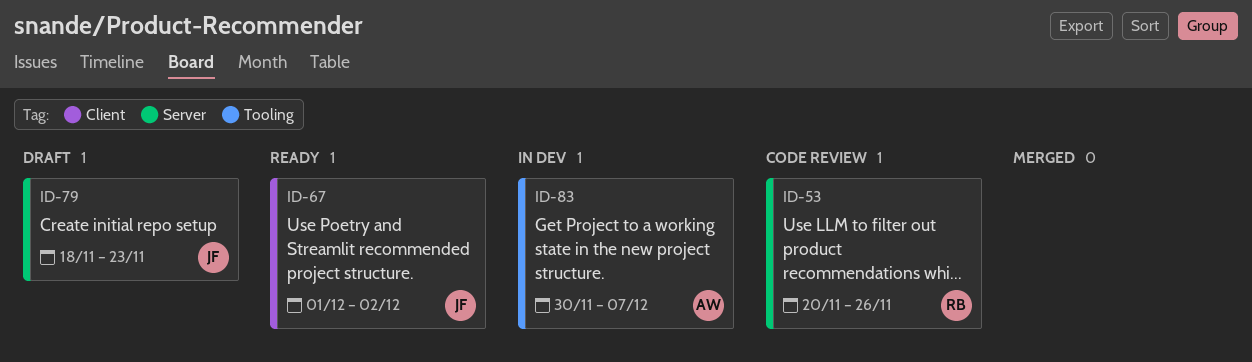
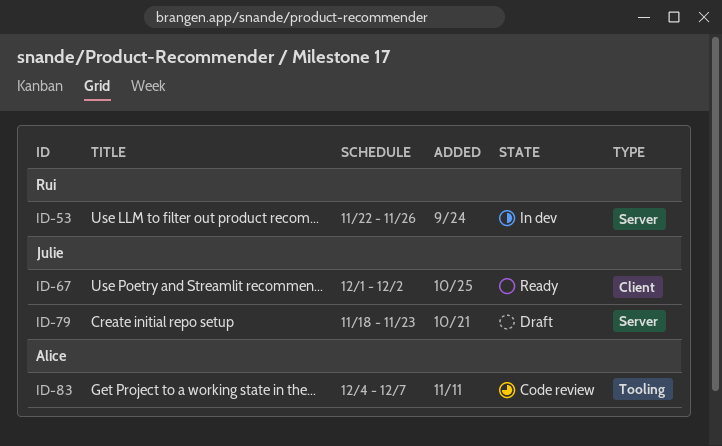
ID-53, status: Code review -> In dev
ID-53, start: Nov 20 -> Nov 22
ID-83, status: In dev -> Code review
ID-83, start: Nov 30 -> Dec 4

